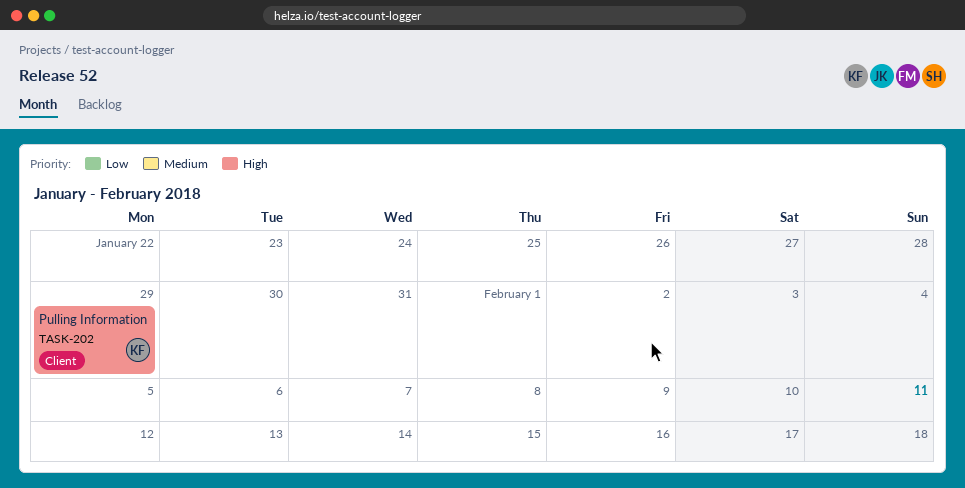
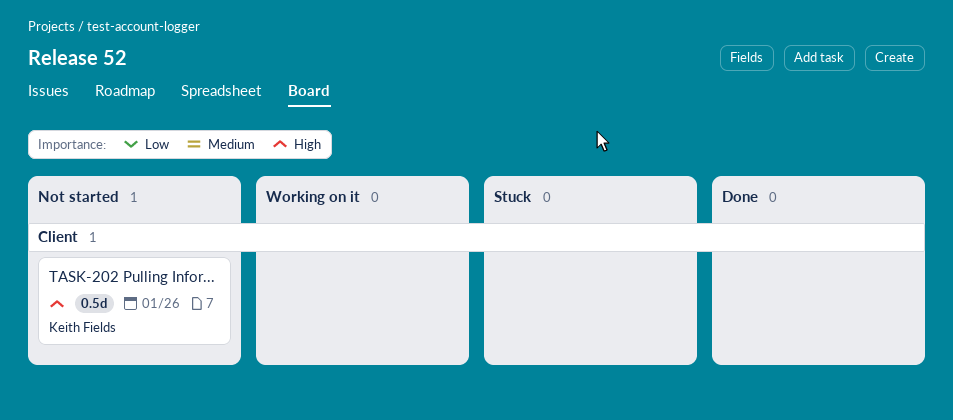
TASK-202, due: Jan 29 -> Jan 26

